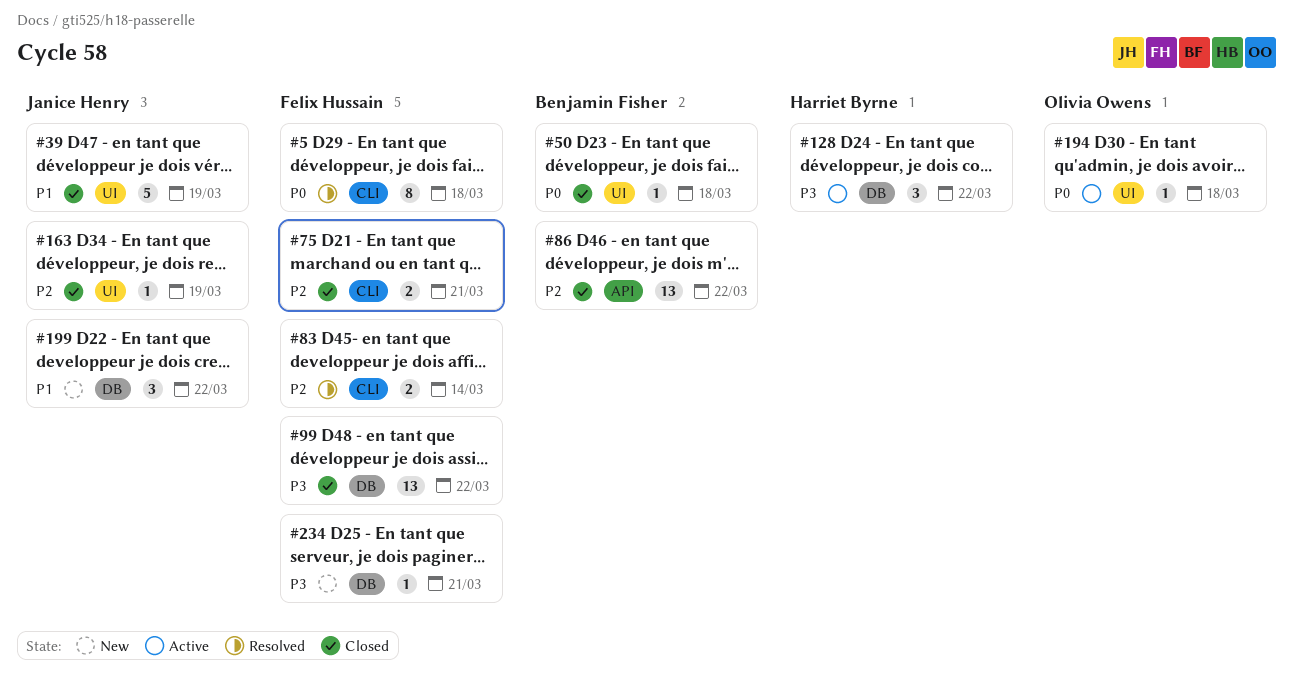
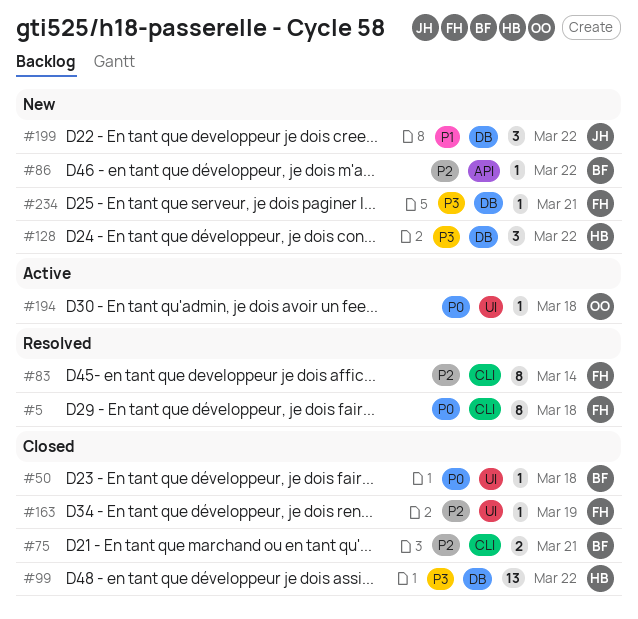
#39: present -> none
#75, owner: Felix Hussain -> Benjamin Fisher
#83, estimate: 2 -> 8
#86, status: Closed -> New
#86, estimate: 13 -> 1
#99, owner: Felix Hussain -> Harriet Byrne
#128, status: Active -> New
#163, owner: Janice Henry -> Felix Hussain

